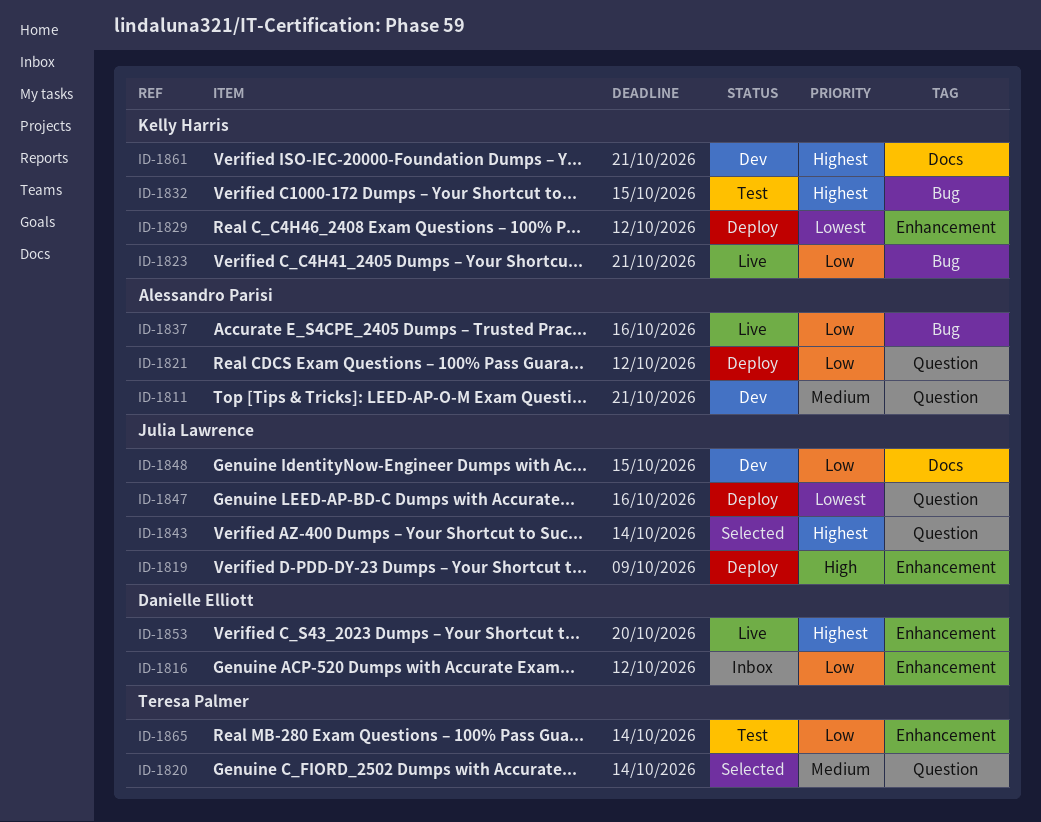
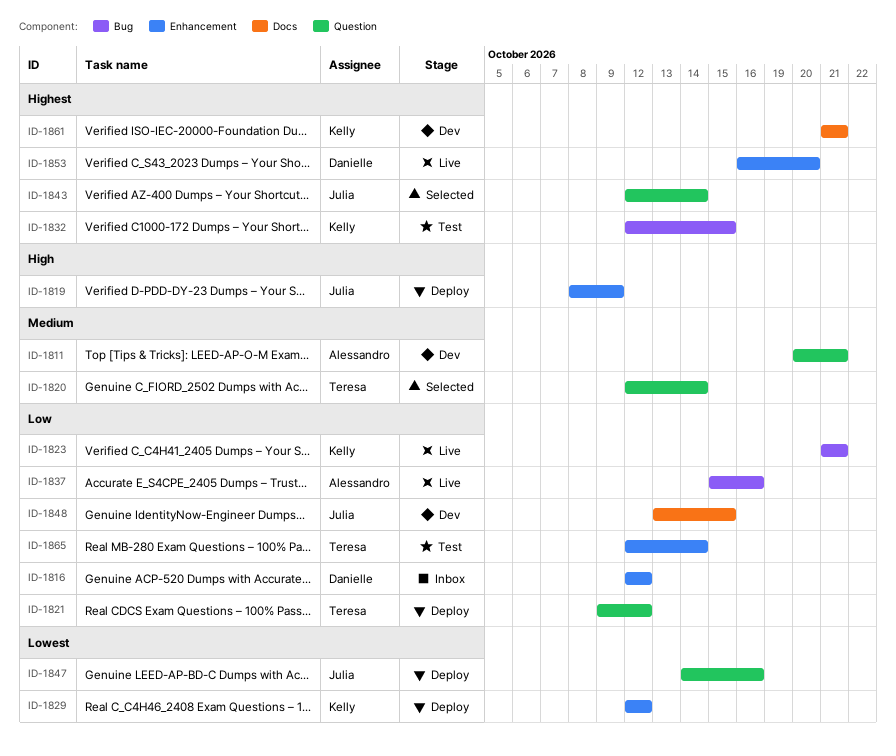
ID-1821, owner: Alessandro Parisi -> Teresa Palmer

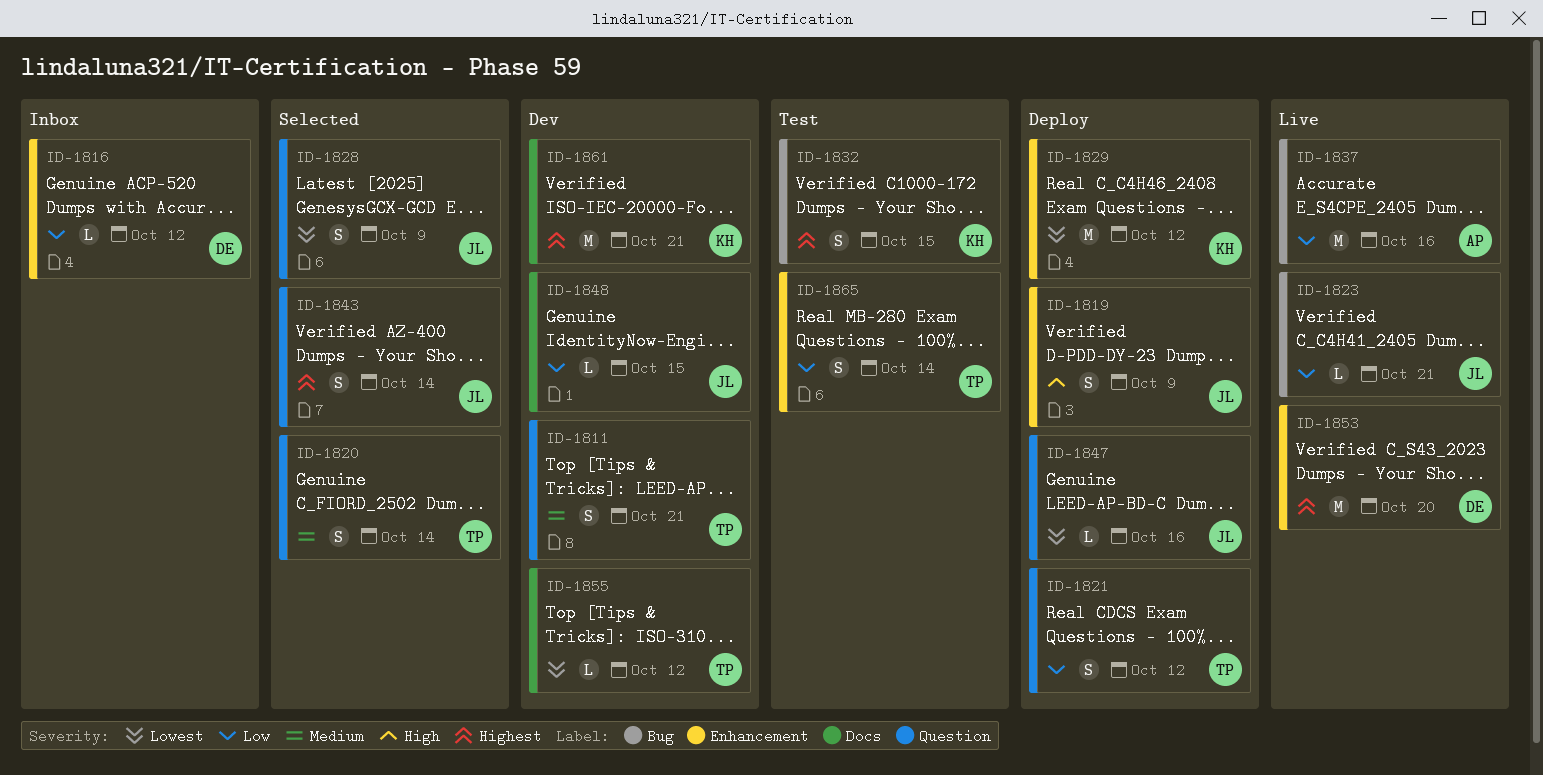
ID-1811, owner: Alessandro -> Teresa
ID-1823, owner: Kelly -> Julia
ID-1828: none -> present
ID-1855: none -> present

